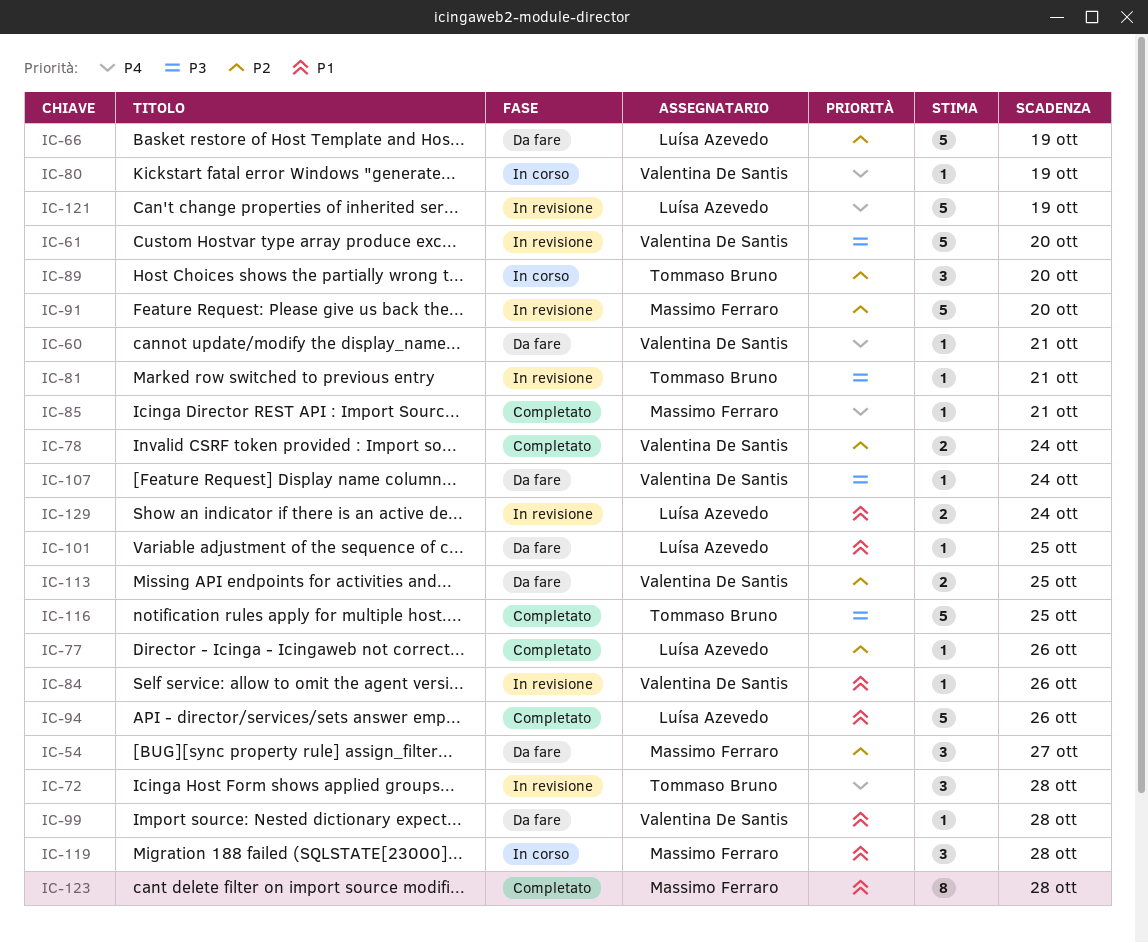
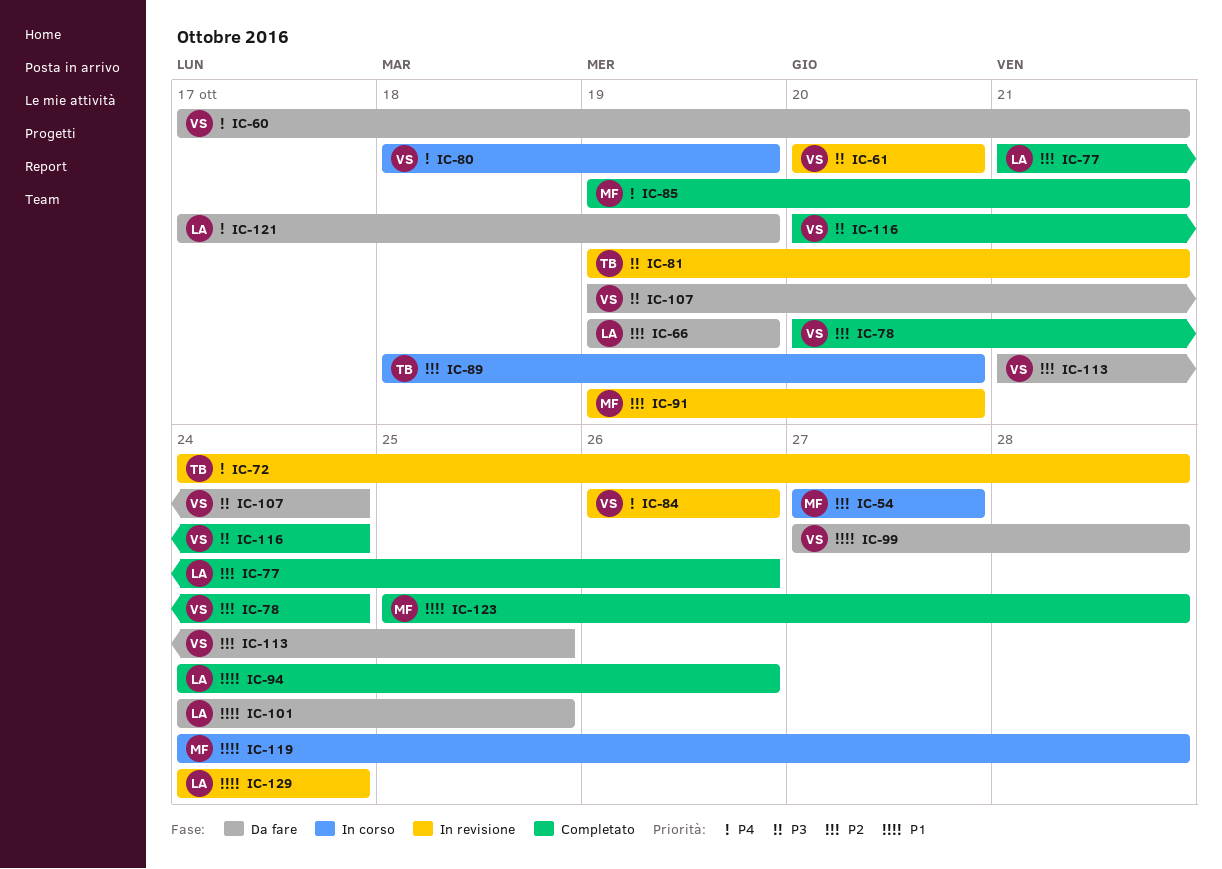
IC-54, status: Da fare -> In corso
IC-84, priority: P1 -> P4
IC-116, owner: Tommaso Bruno -> Valentina De Santis
IC-116, due: Oct 25 -> Oct 24
IC-121, status: In revisione -> Da fare

